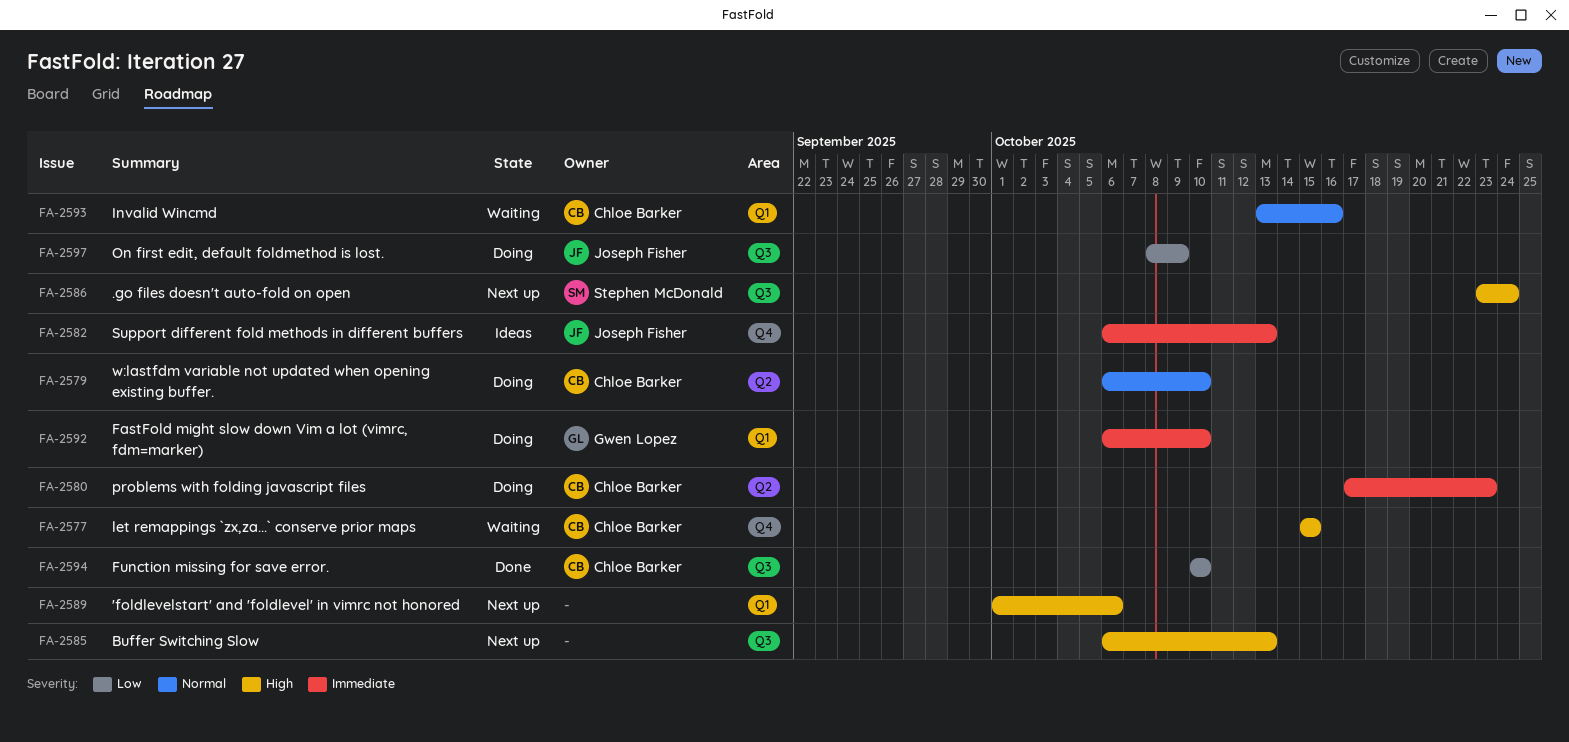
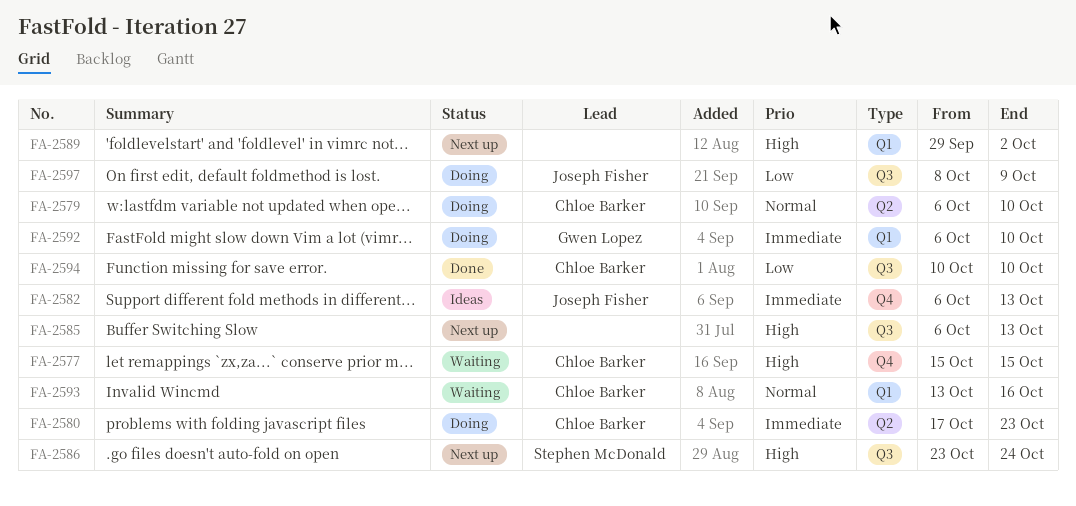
FA-2589, start: Oct 1 -> Sep 29
FA-2589, due: Oct 6 -> Oct 2

